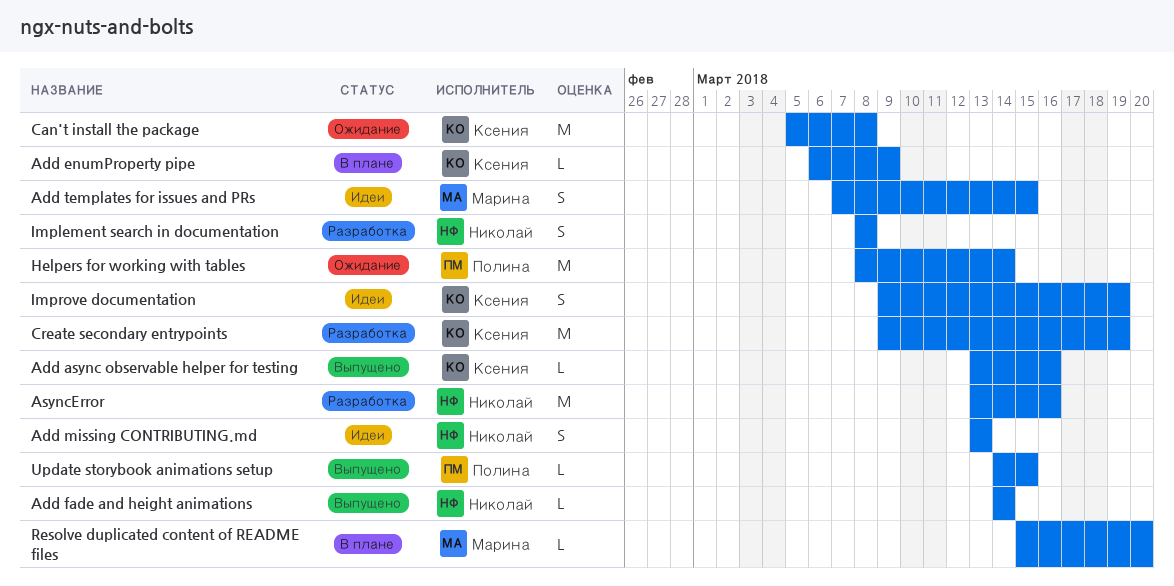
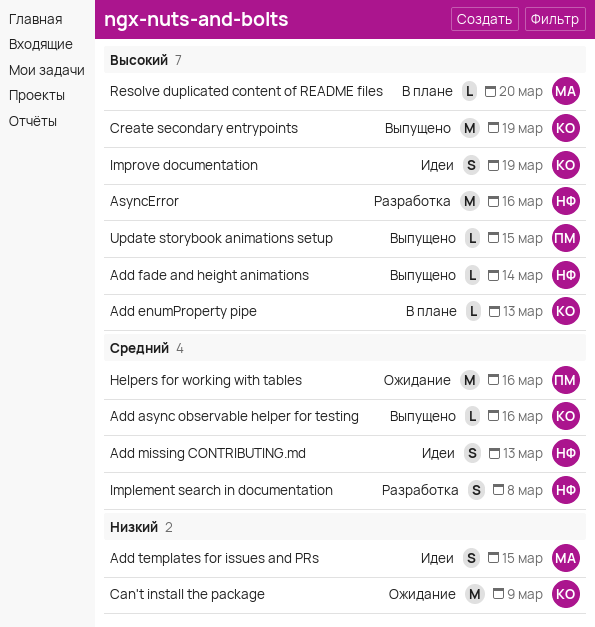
Add enumProperty pipe, due: Mar 9 -> Mar 13
Can't install the package, due: Mar 8 -> Mar 9
Create secondary entrypoints, status: Разработка -> Выпущено
Helpers for working with tables, due: Mar 14 -> Mar 16

